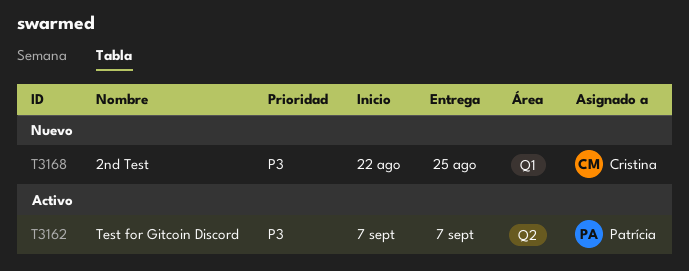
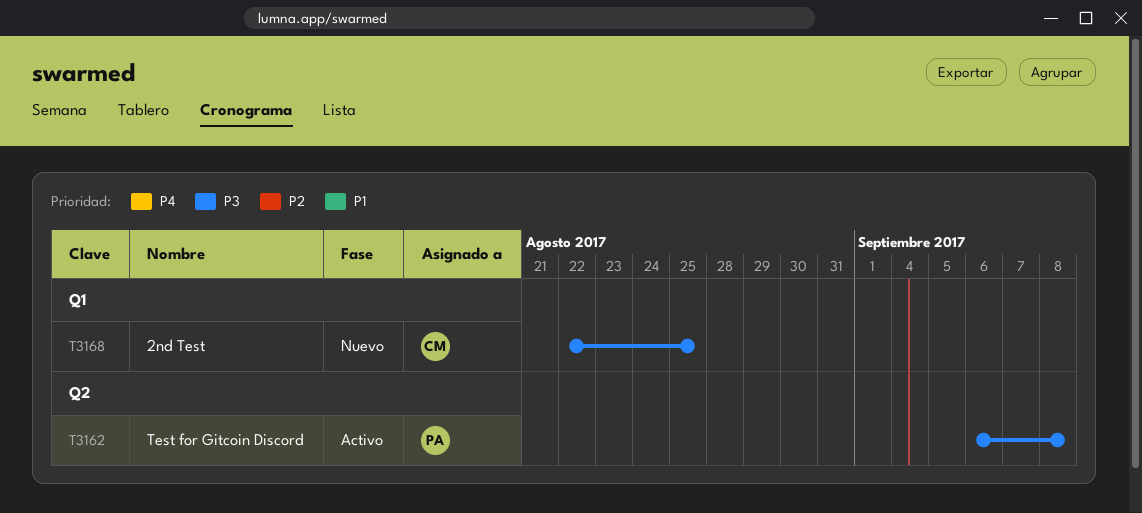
T3162, start: Sep 7 -> Sep 6
T3162, due: Sep 7 -> Sep 8

